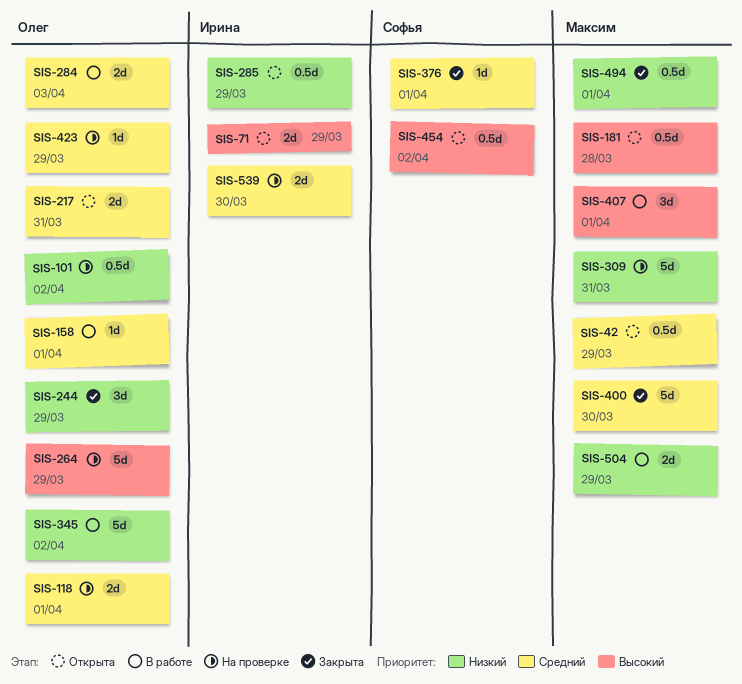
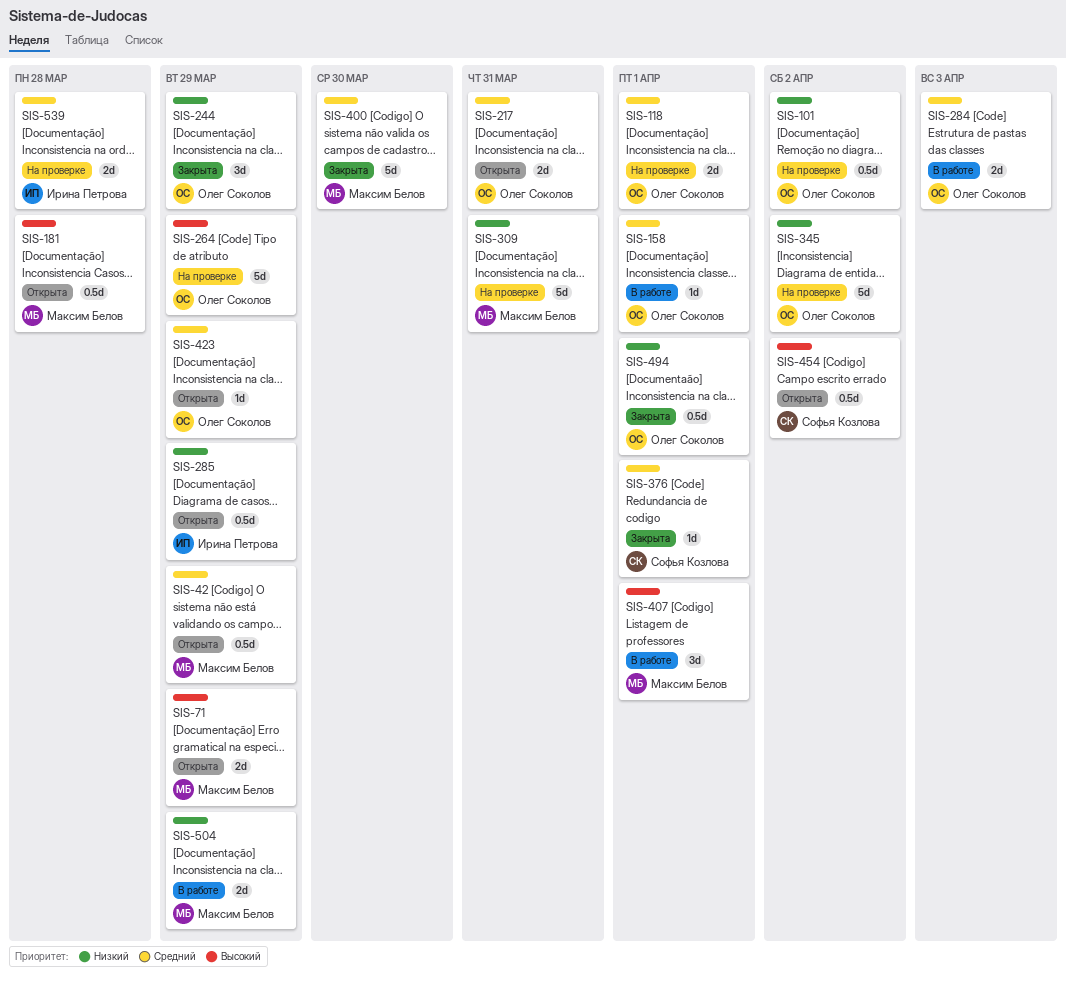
SIS-71, owner: Ирина Петрова -> Максим Белов
SIS-345, status: В работе -> На проверке
SIS-423, status: На проверке -> Открыта
SIS-494, owner: Максим Белов -> Олег Соколов
SIS-539, due: Mar 30 -> Mar 28

